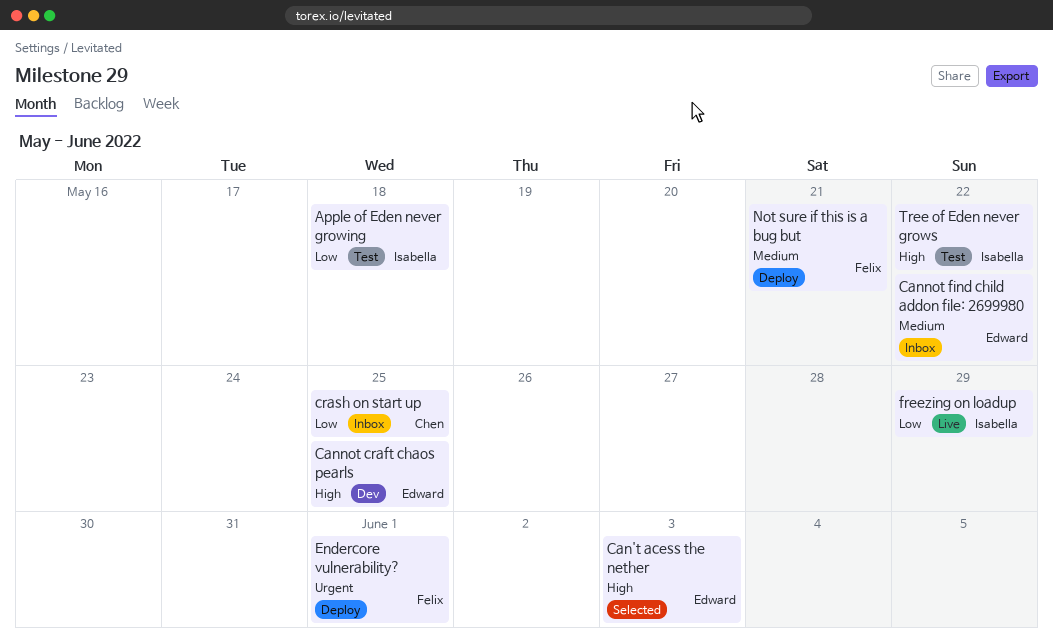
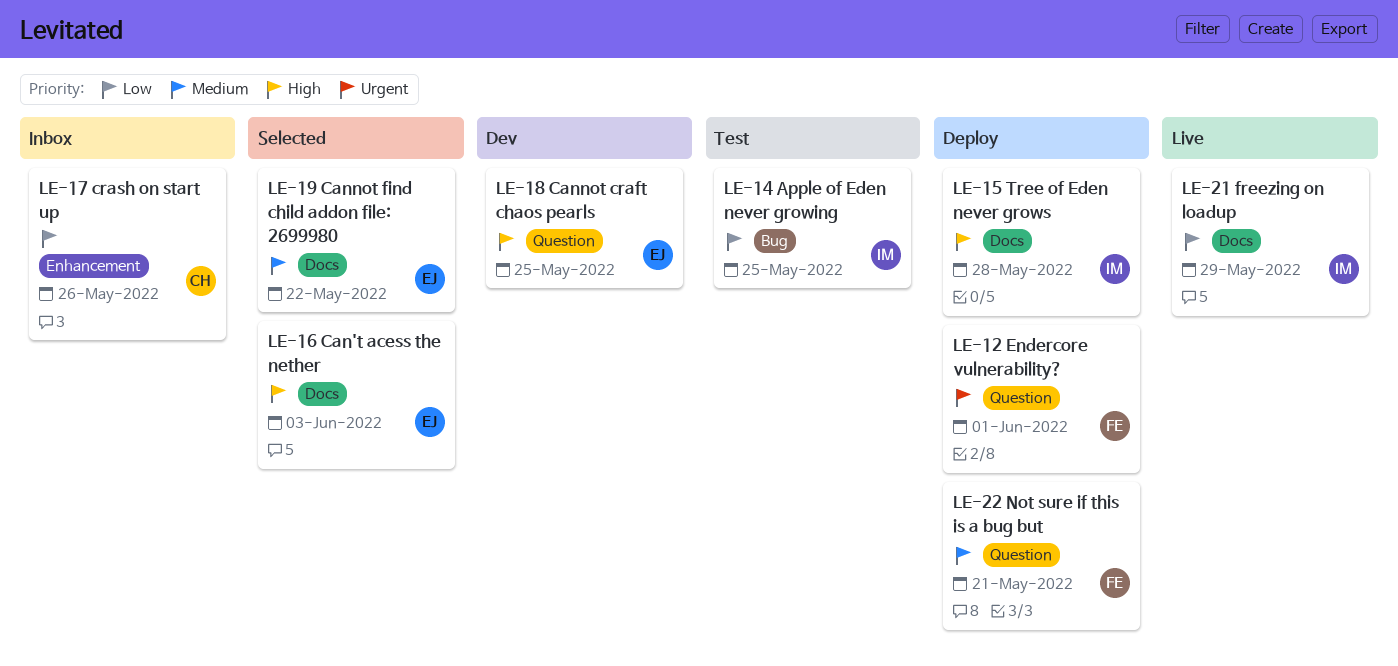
Apple of Eden never growing, due: May 18 -> May 25
Cannot find child addon file: 2699980, status: Inbox -> Selected
crash on start up, due: May 25 -> May 26
Tree of Eden never grows, status: Test -> Deploy
Tree of Eden never grows, due: May 22 -> May 28

